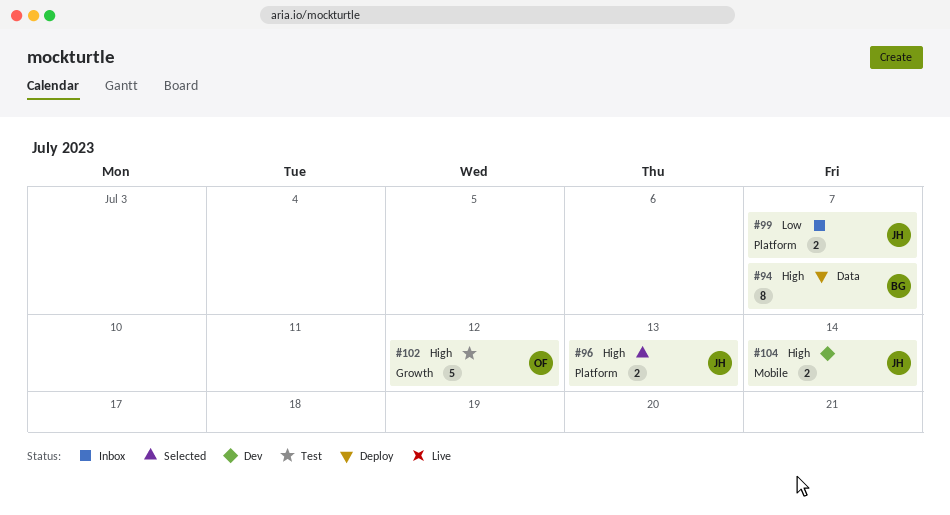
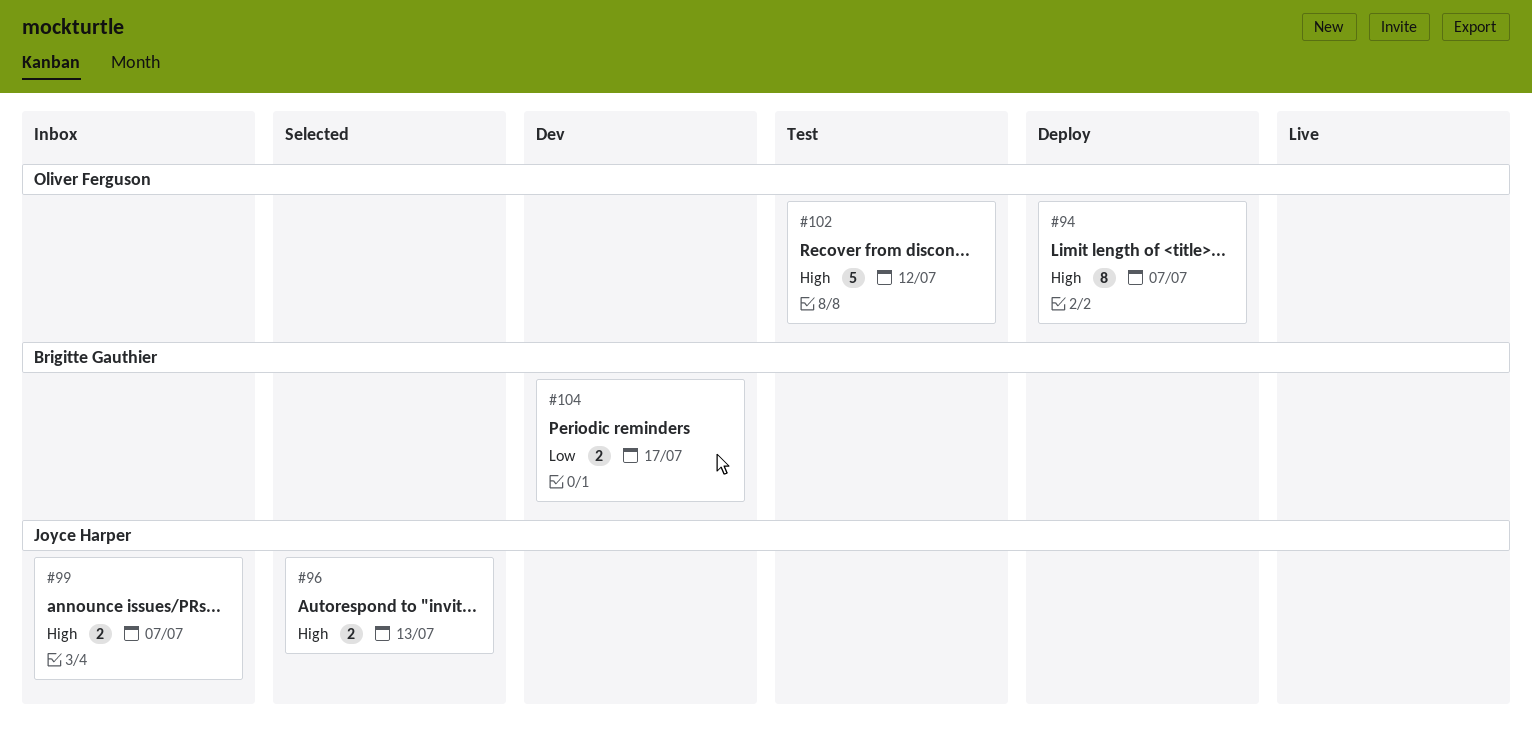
#94, owner: Brigitte Gauthier -> Oliver Ferguson
#99, priority: Low -> High
#104, owner: Joyce Harper -> Brigitte Gauthier
#104, priority: High -> Low
#104, due: Jul 14 -> Jul 17

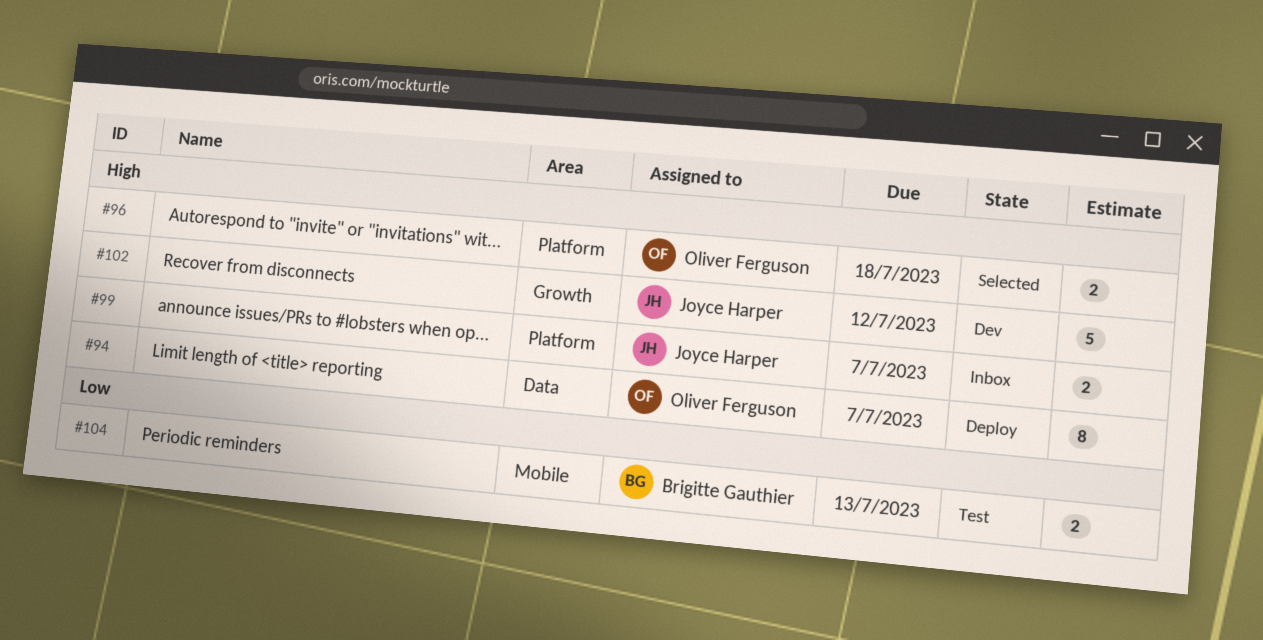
#96, owner: Joyce Harper -> Oliver Ferguson
#96, due: Jul 13 -> Jul 18
#102, status: Test -> Dev
#102, owner: Oliver Ferguson -> Joyce Harper
#104, status: Dev -> Test
#104, due: Jul 17 -> Jul 13

